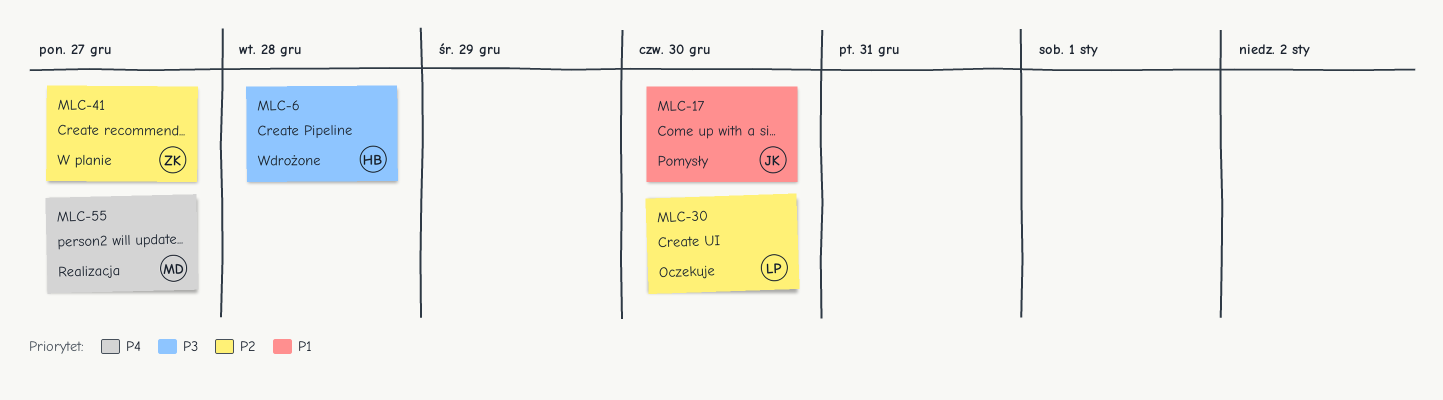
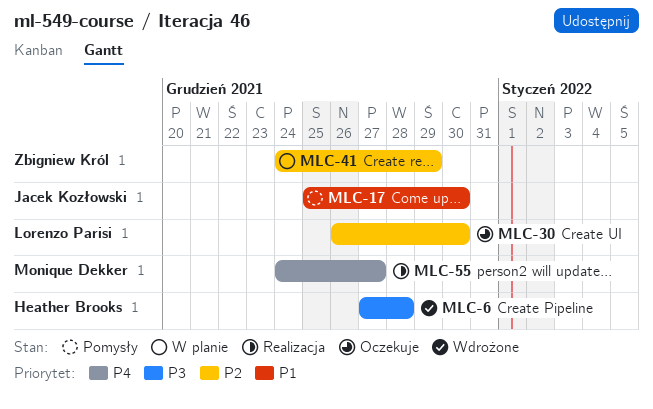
MLC-41, due: Dec 27 -> Dec 29

